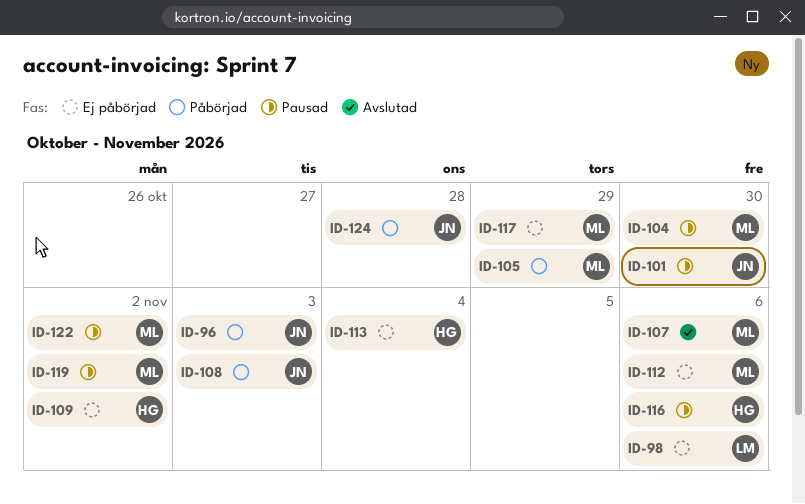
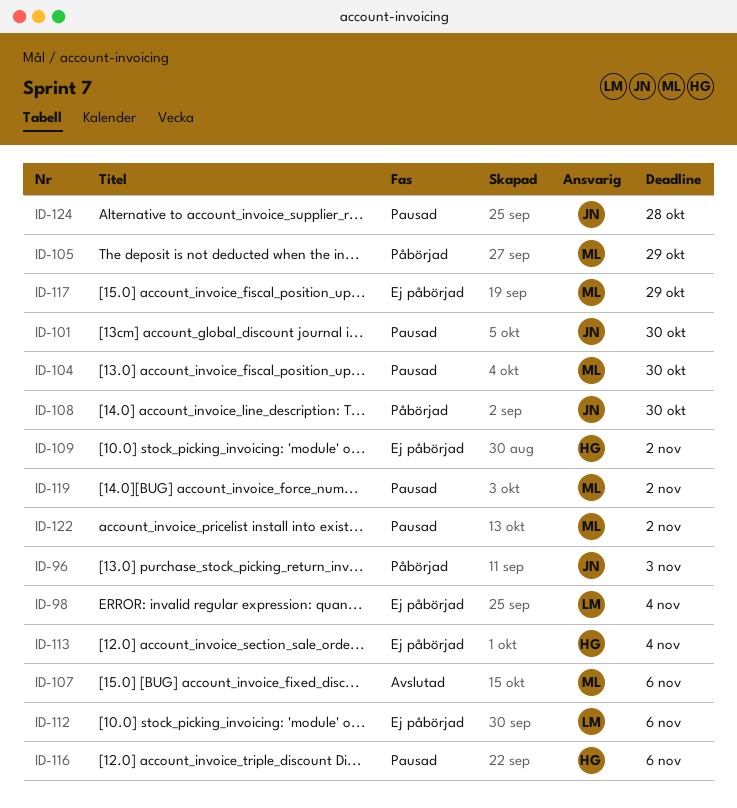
ID-98, due: Nov 6 -> Nov 4
ID-108, due: Nov 3 -> Oct 30
ID-112, owner: ML -> LM
ID-124, status: Påbörjad -> Pausad

